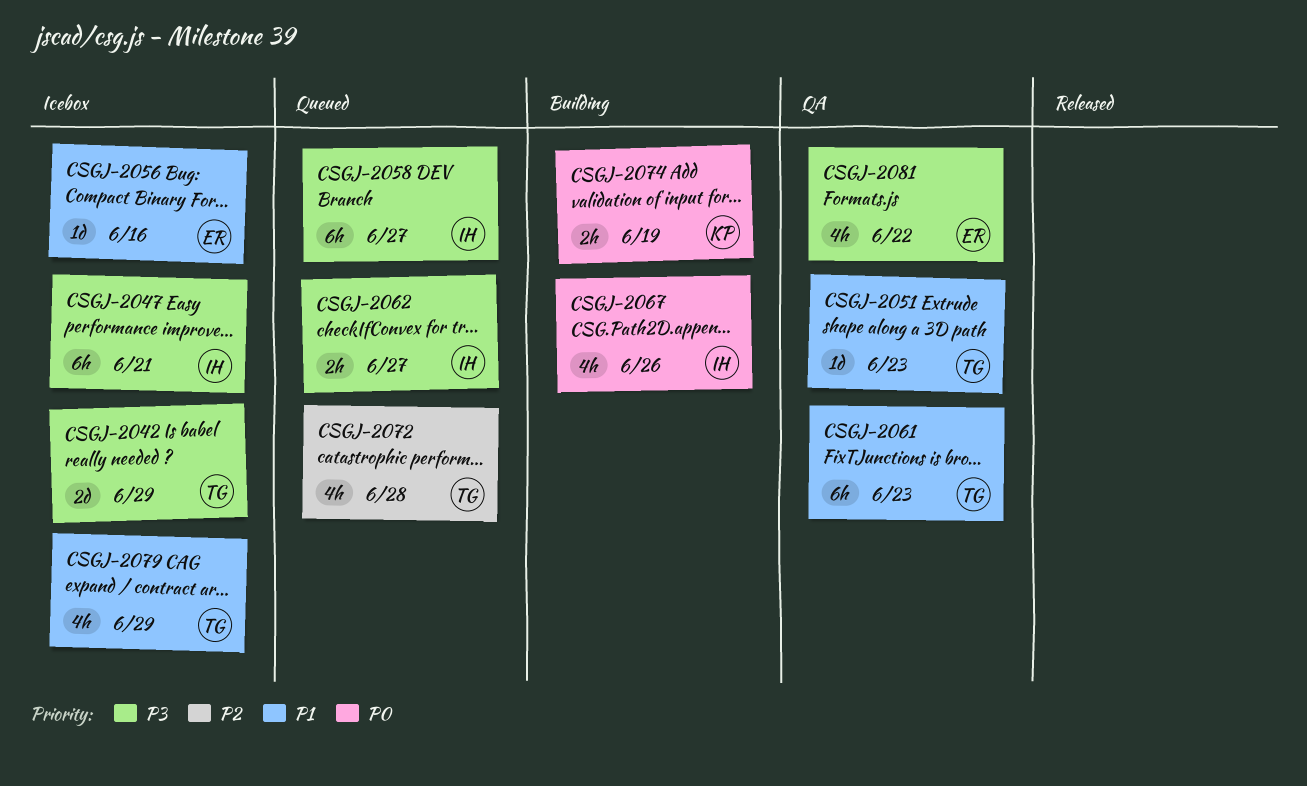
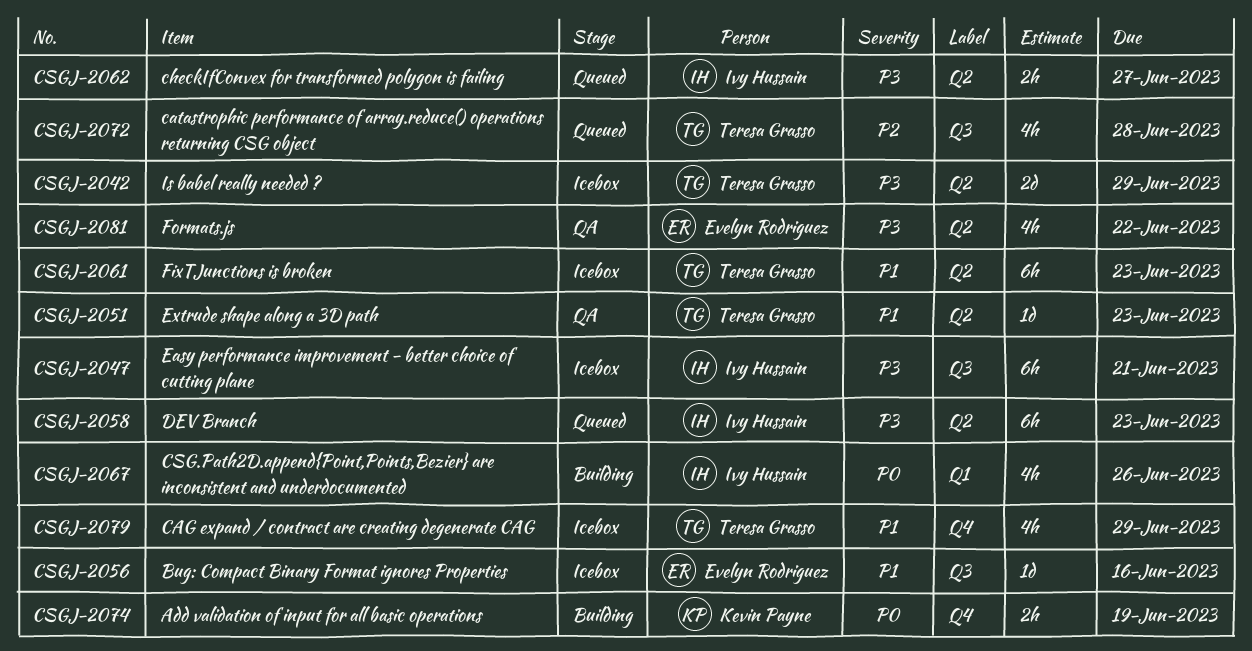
CSGJ-2058, due: Jun 27 -> Jun 23
CSGJ-2061, status: QA -> Icebox

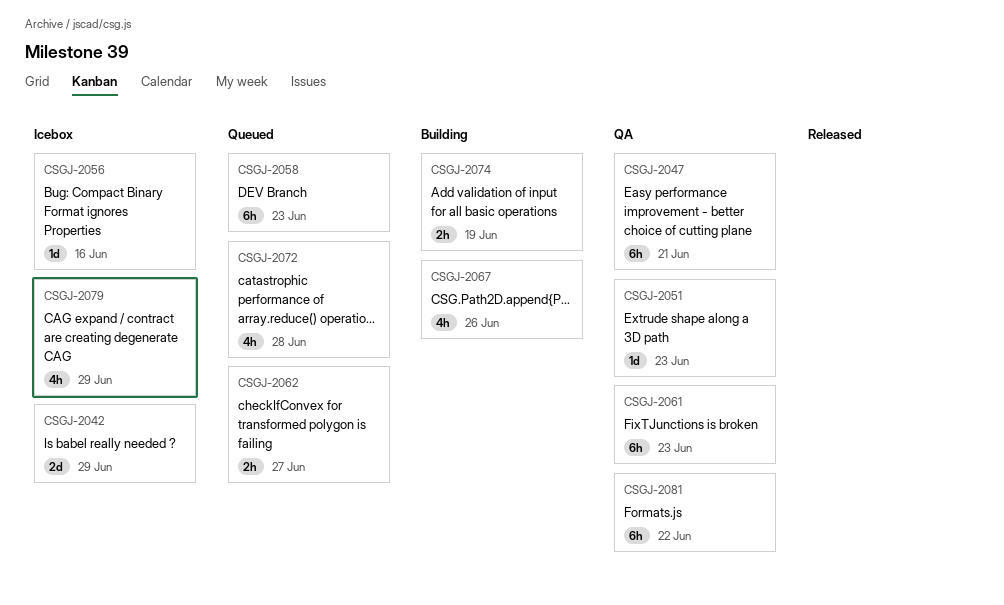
CSGJ-2047, status: Icebox -> QA
CSGJ-2061, status: Icebox -> QA
CSGJ-2081, estimate: 4h -> 6h

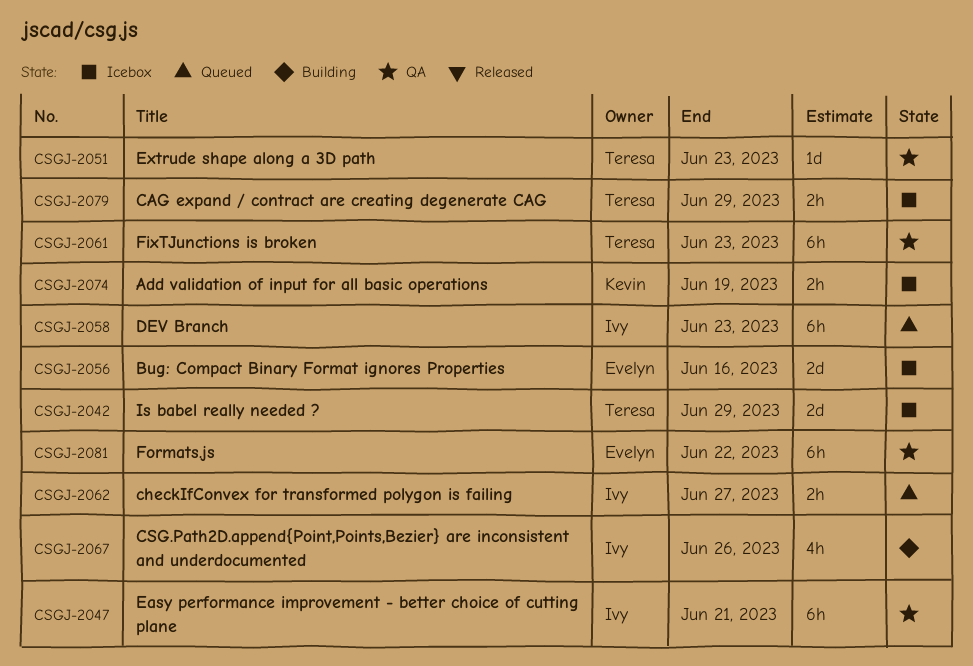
CSGJ-2056, estimate: 1d -> 2d
CSGJ-2072: present -> none
CSGJ-2074, status: Building -> Icebox
CSGJ-2079, estimate: 4h -> 2h

